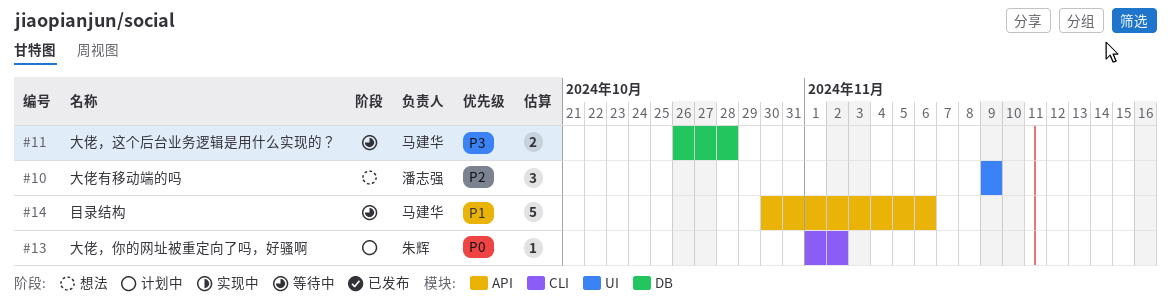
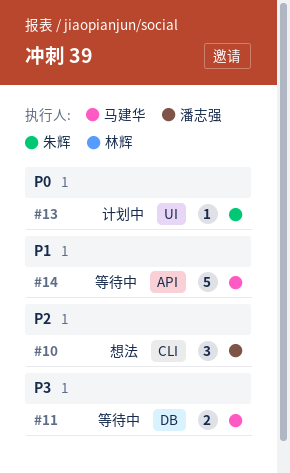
#10, label: UI -> CLI
#13, label: CLI -> UI

